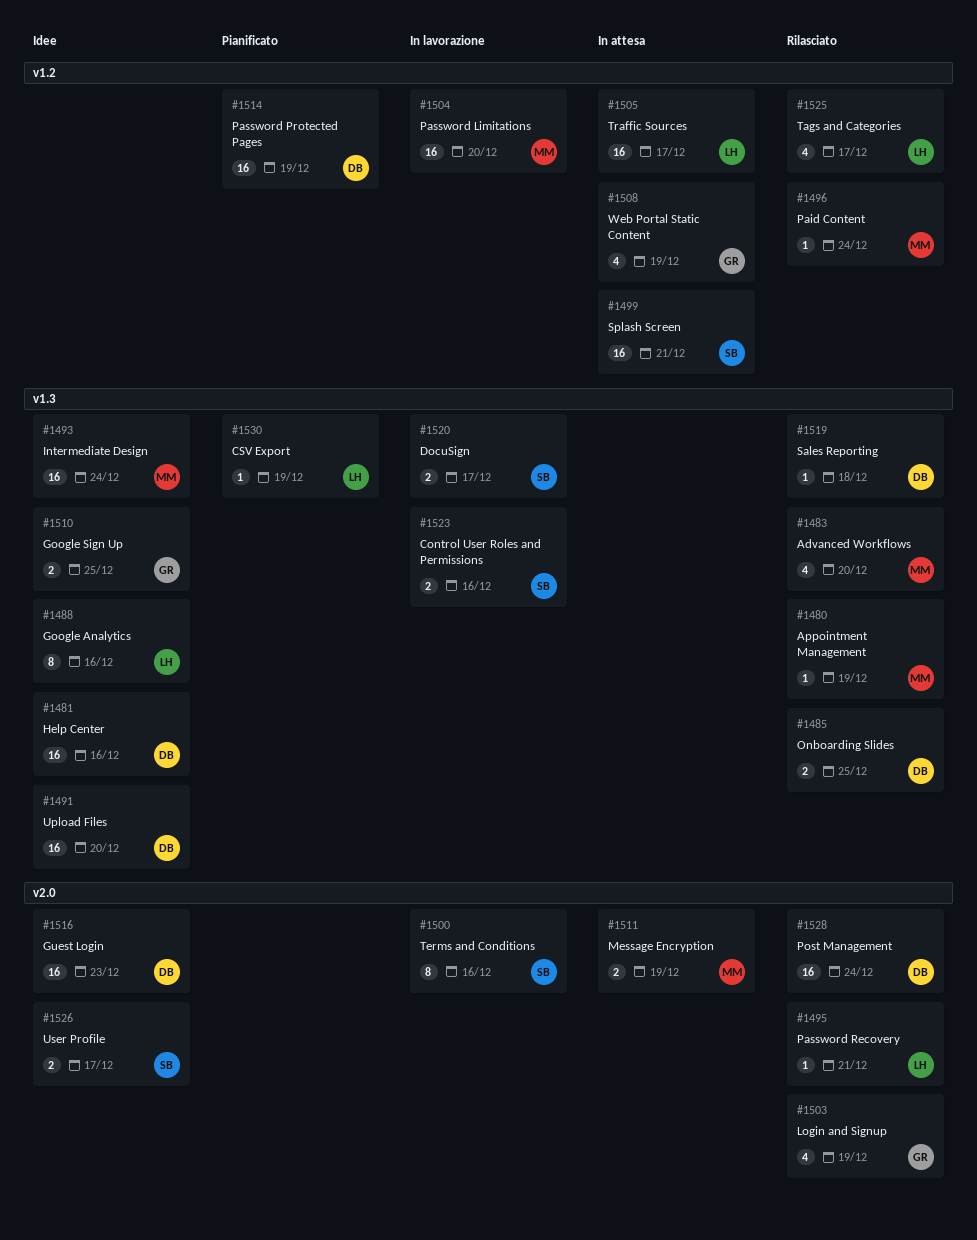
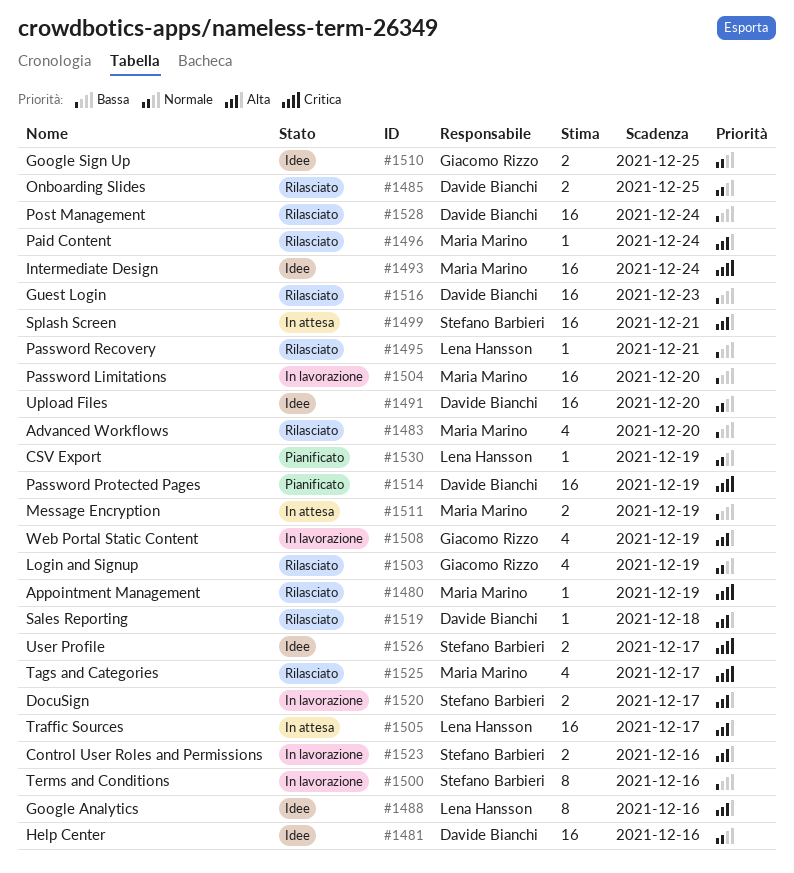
#1508, status: In attesa -> In lavorazione
#1516, status: Idee -> Rilasciato
#1525, owner: Lena Hansson -> Maria Marino

